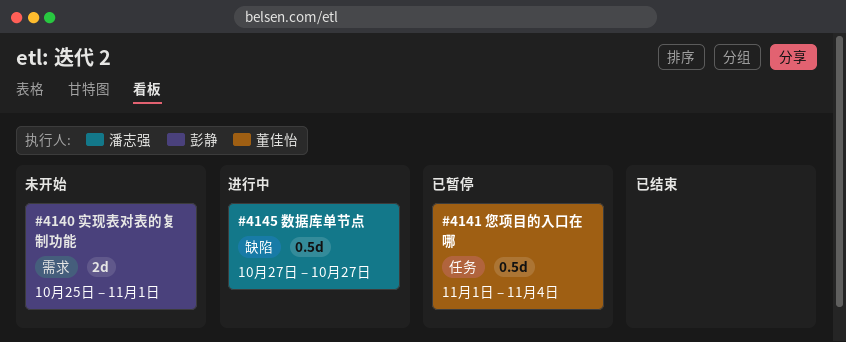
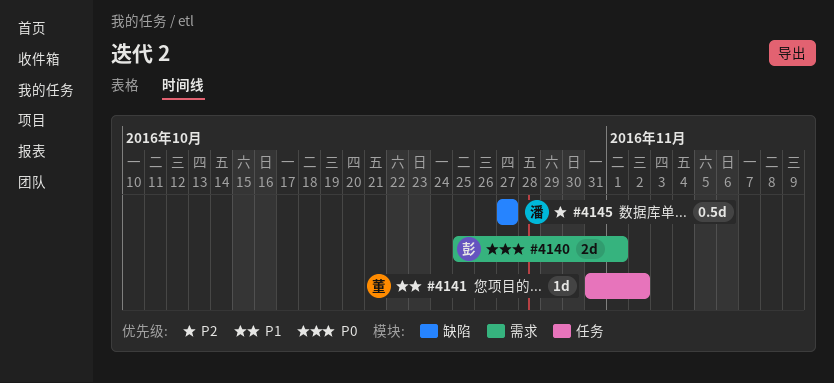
#4141, estimate: 0.5d -> 1d
#4141, start: Nov 1 -> Oct 31
#4141, due: Nov 4 -> Nov 2

